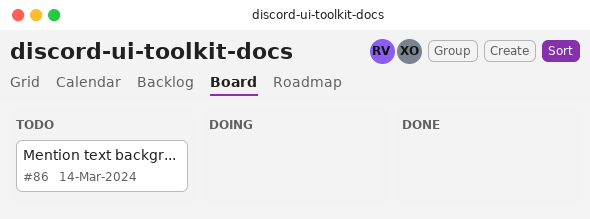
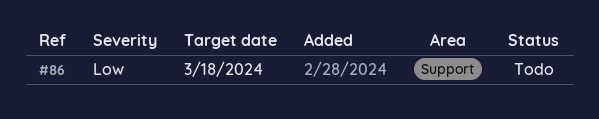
#86, due: Mar 14 -> Mar 18

